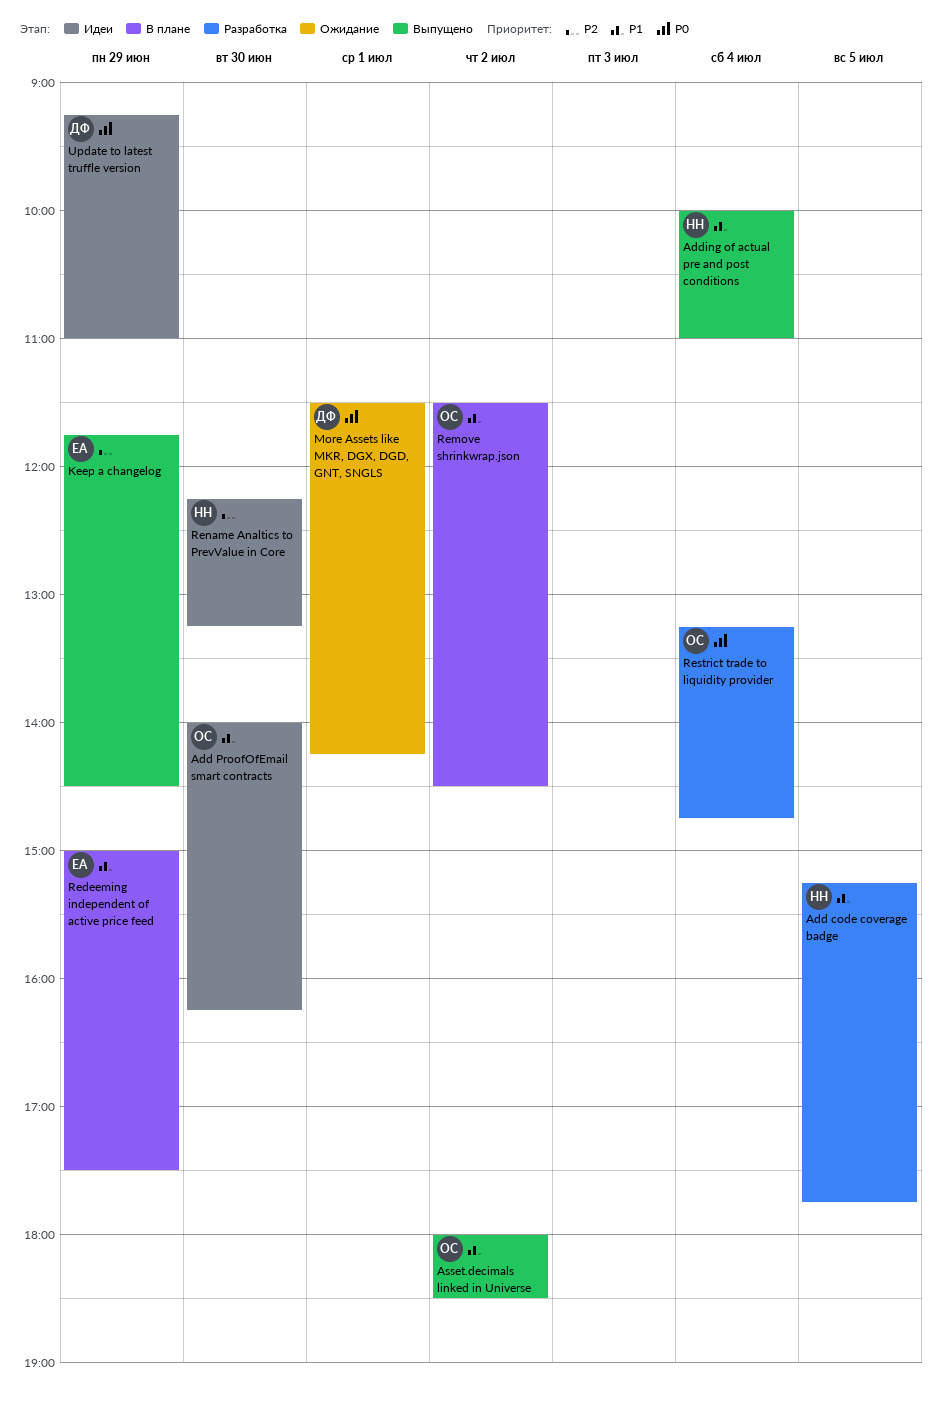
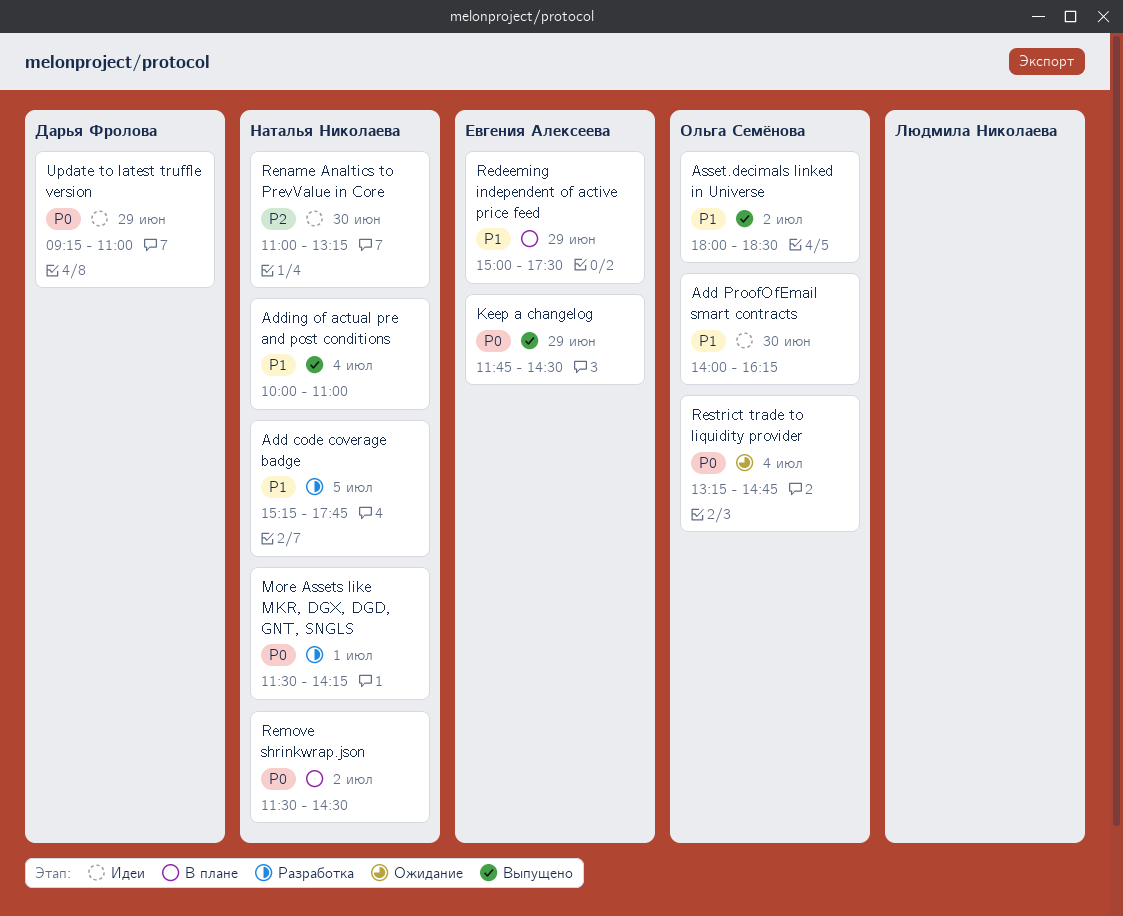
Keep a changelog, priority: P2 -> P0
More Assets like MKR, DGX, DGD, GNT, SNGLS, status: Ожидание -> Разработка
More Assets like MKR, DGX, DGD, GNT, SNGLS, owner: Дарья Фролова -> Наталья Николаева
Remove shrinkwrap.json, owner: Ольга Семёнова -> Наталья Николаева
Remove shrinkwrap.json, priority: P1 -> P0
Rename Analtics to PrevValue in Core, begins: 12:15 -> 11:00
Restrict trade to liquidity provider, status: Разработка -> Ожидание

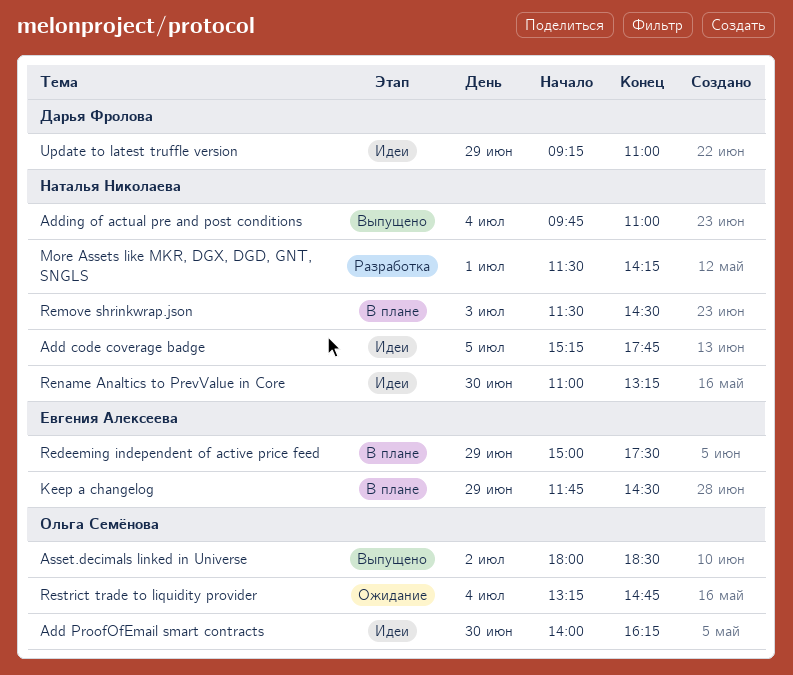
Add code coverage badge, status: Разработка -> Идеи
Adding of actual pre and post conditions, begins: 10:00 -> 09:45
Keep a changelog, status: Выпущено -> В плане
Remove shrinkwrap.json, day: Jul 2 -> Jul 3

